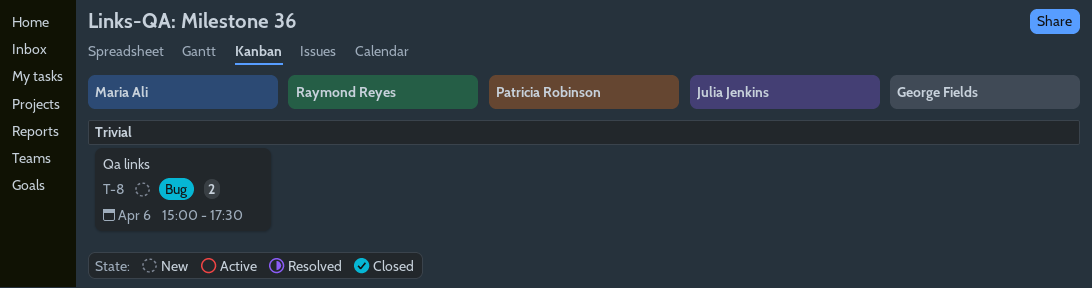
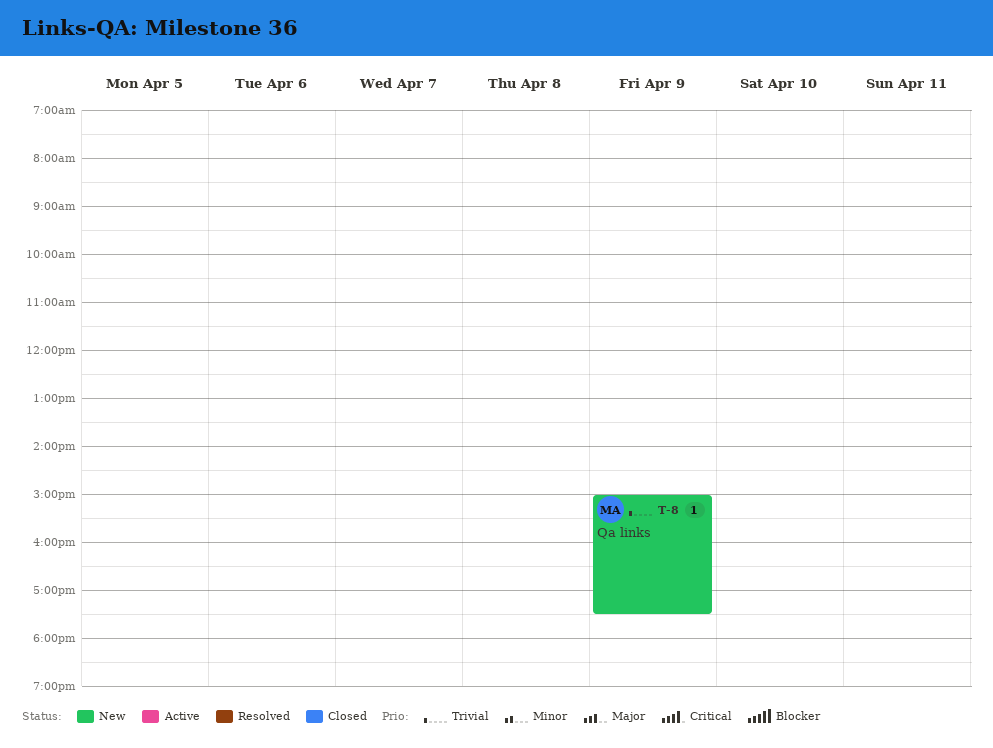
T-8, estimate: 2 -> 1
T-8, day: Apr 6 -> Apr 9

